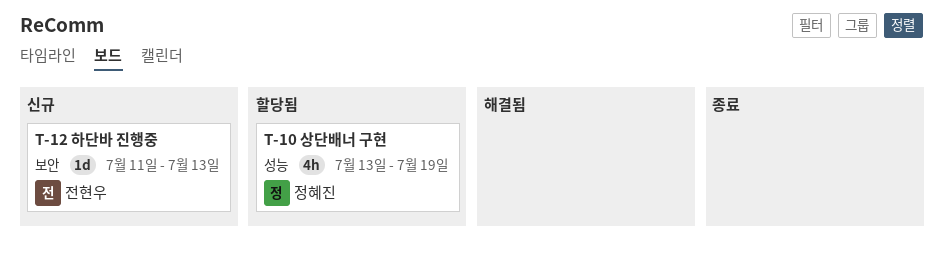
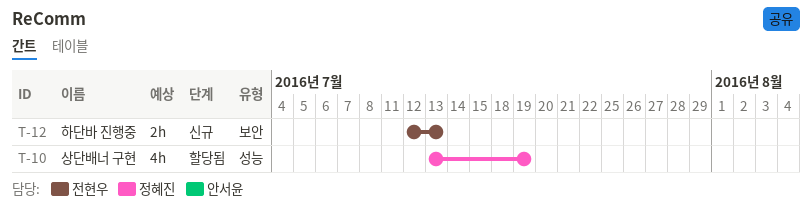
T-12, estimate: 1d -> 2h
T-12, start: Jul 11 -> Jul 12

